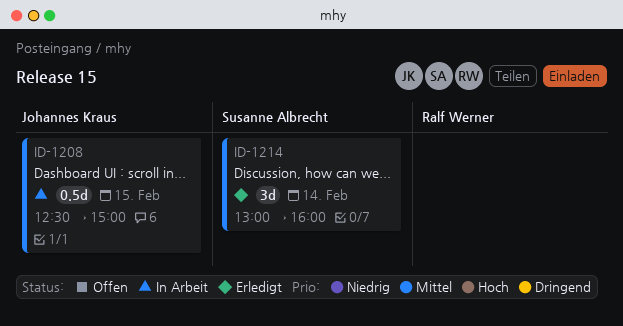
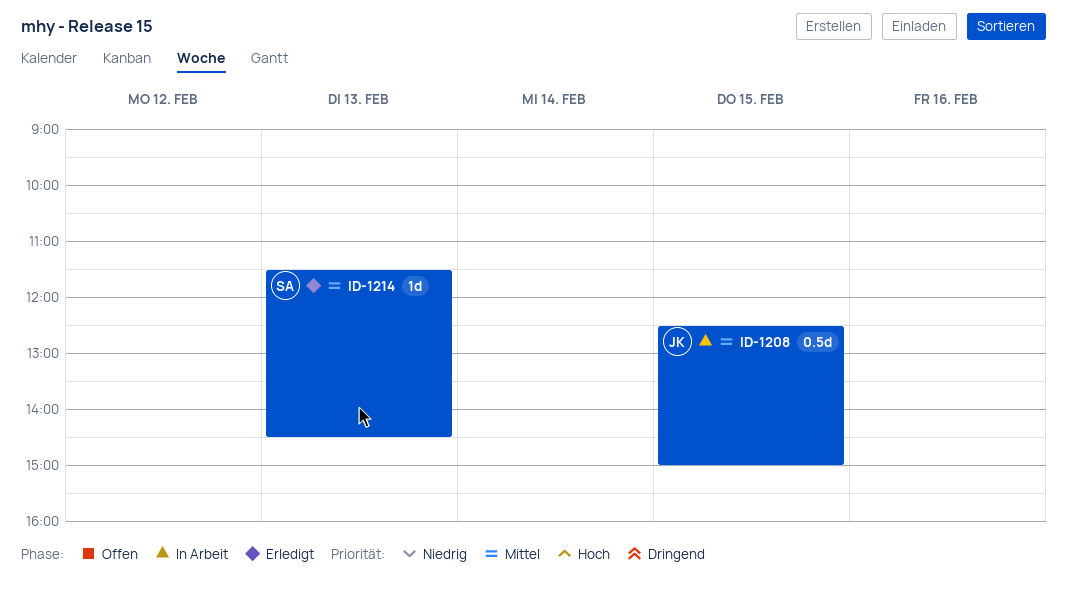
ID-1214, estimate: 3d -> 1d
ID-1214, day: Feb 14 -> Feb 13
ID-1214, begins: 13:00 -> 11:30
ID-1214, ends: 16:00 -> 14:30

